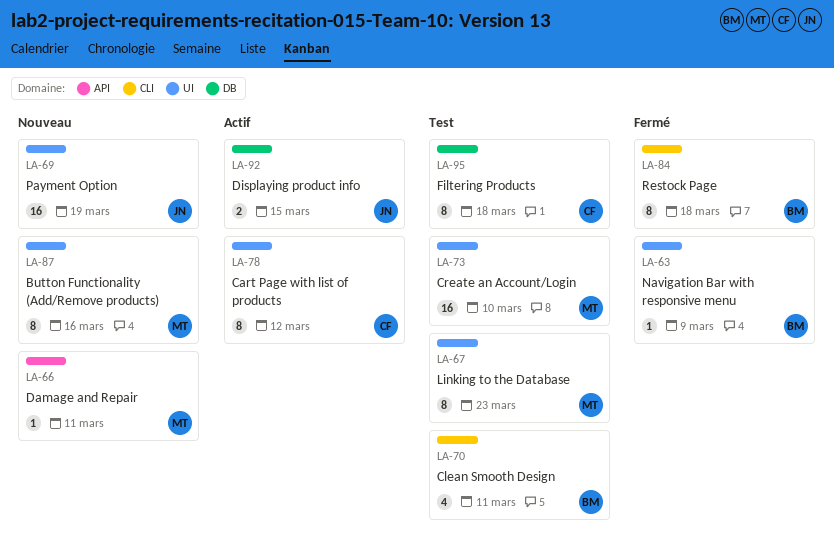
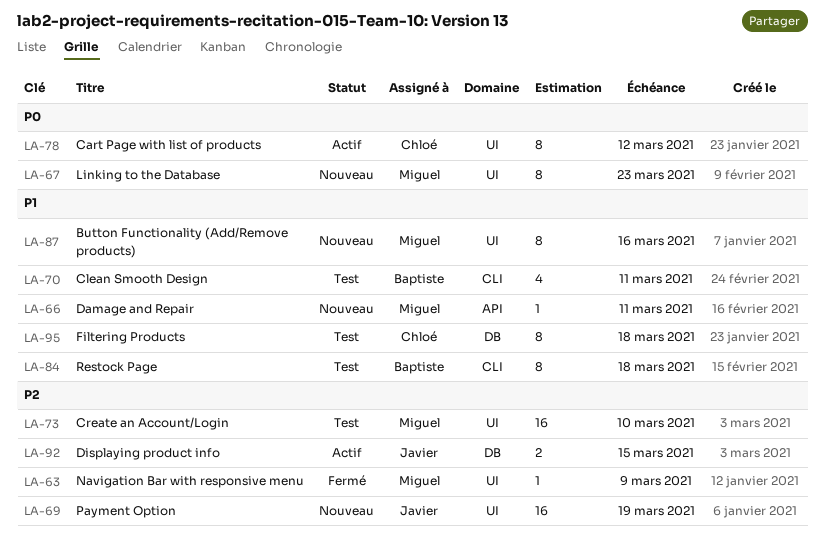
LA-63, owner: Baptiste -> Miguel
LA-67, status: Test -> Nouveau
LA-84, status: Fermé -> Test

